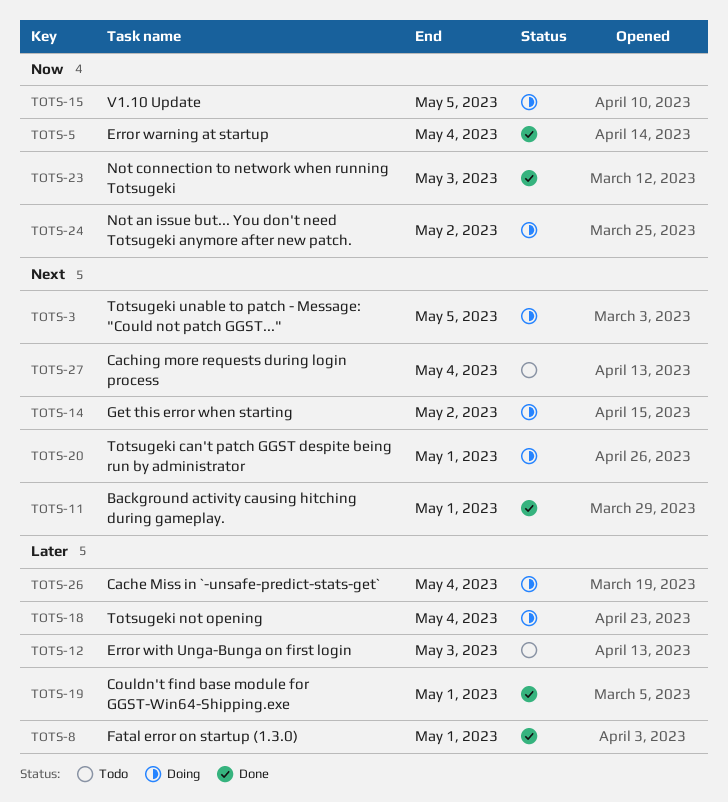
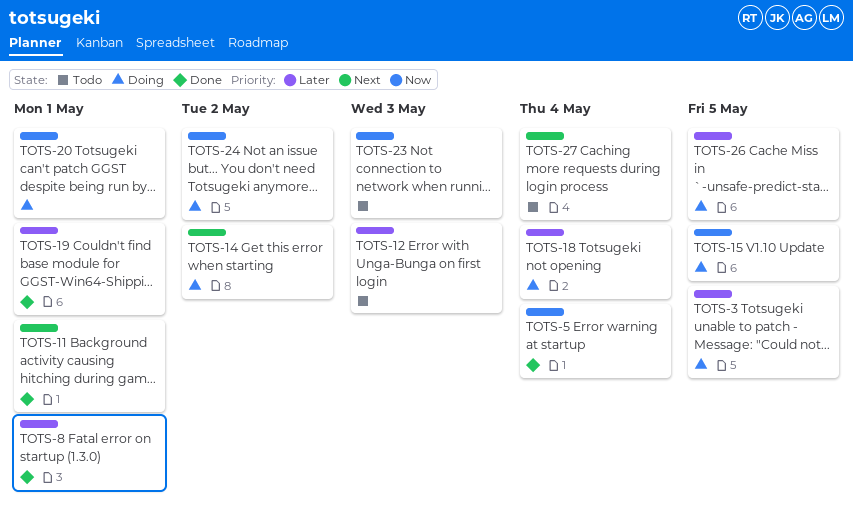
TOTS-3, priority: Next -> Later
TOTS-20, priority: Next -> Now
TOTS-23, status: Done -> Todo
TOTS-26, due: May 4 -> May 5

